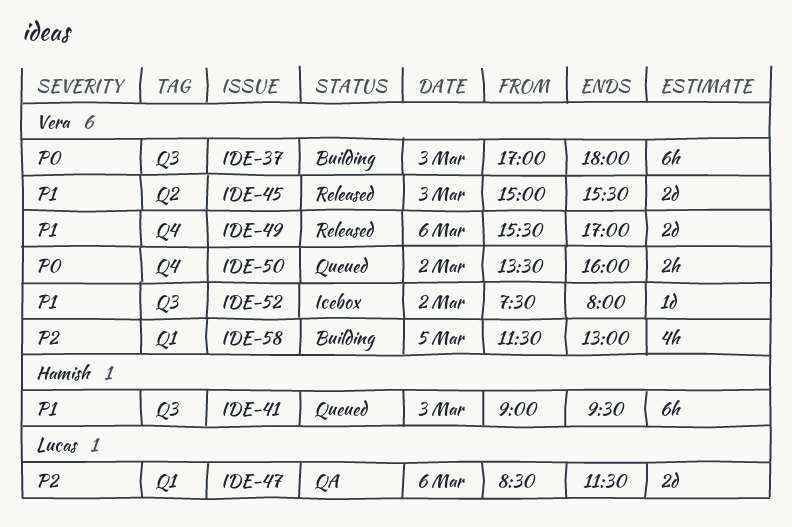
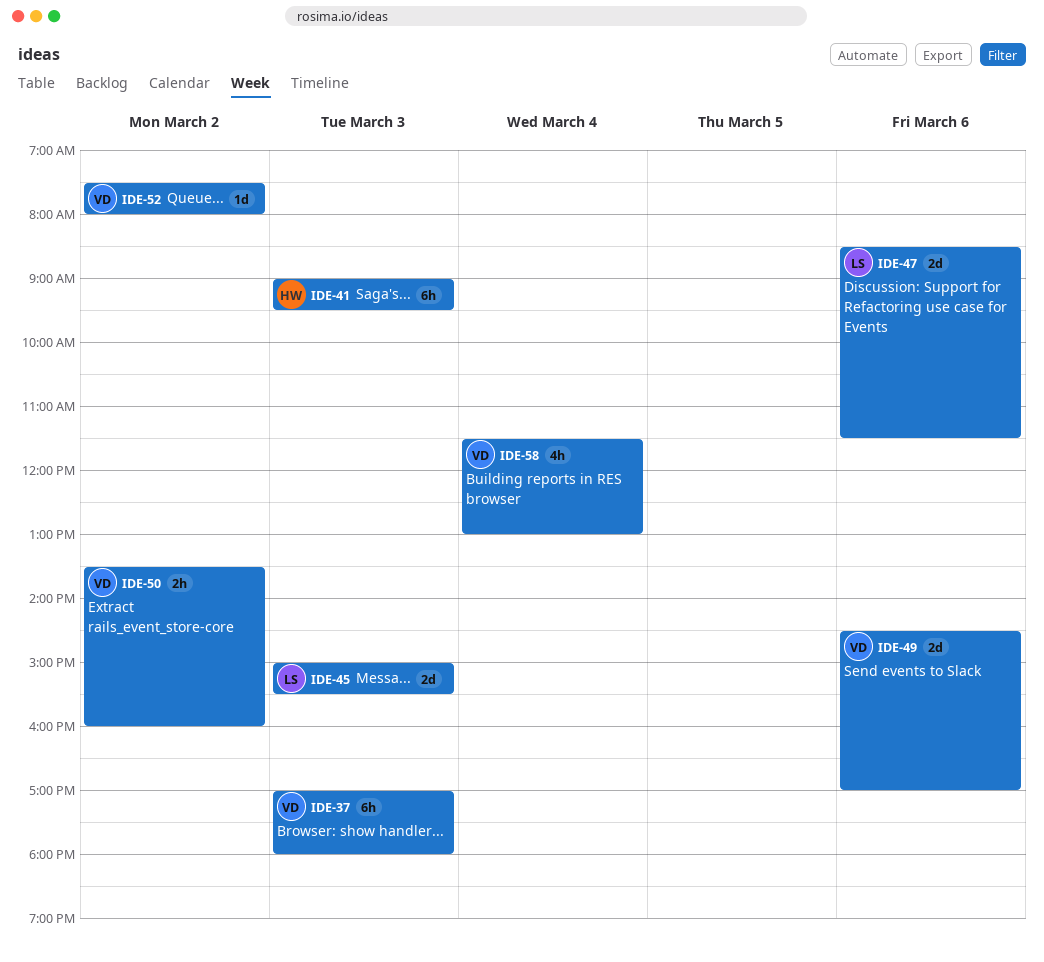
IDE-45, owner: Vera -> Lucas
IDE-49, begins: 15:30 -> 14:30
IDE-58, day: Mar 5 -> Mar 4

